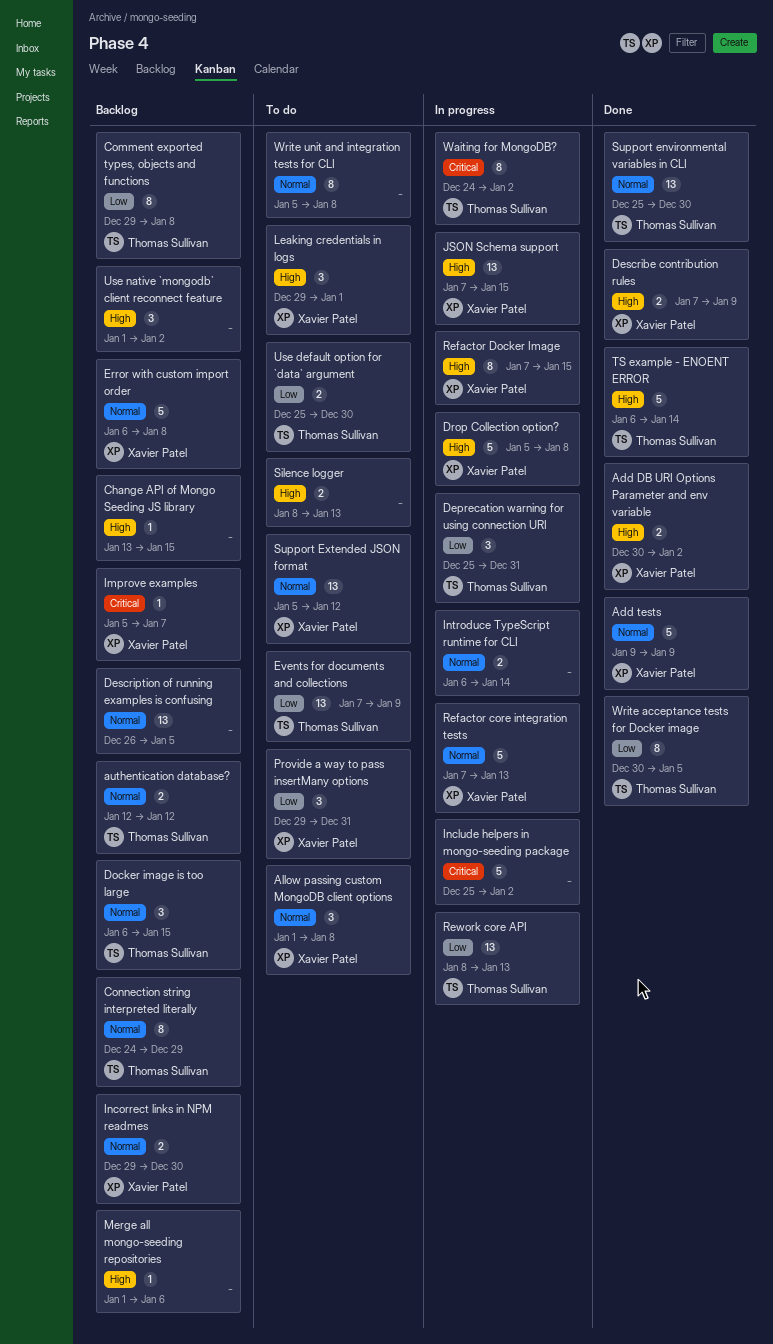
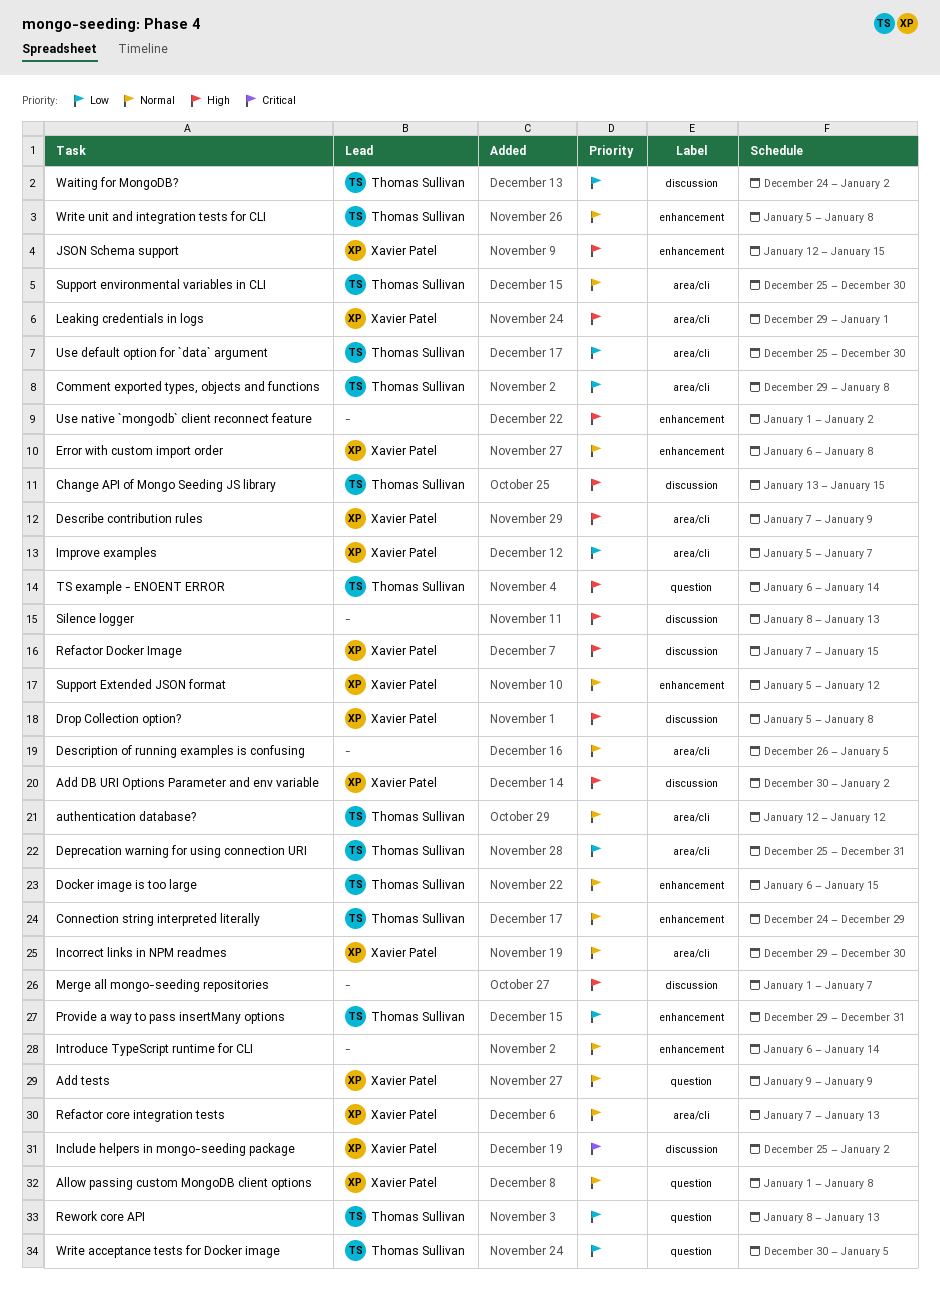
Change API of Mongo Seeding JS library, owner: none -> Thomas Sullivan
Events for documents and collections: present -> none
Improve examples, priority: Critical -> Low
Include helpers in mongo-seeding package, owner: none -> Xavier Patel
JSON Schema support, start: Jan 7 -> Jan 12
Merge all mongo-seeding repositories, due: Jan 6 -> Jan 7
Provide a way to pass insertMany options, owner: Xavier Patel -> Thomas Sullivan
Waiting for MongoDB?, priority: Critical -> Low
Write unit and integration tests for CLI, owner: none -> Thomas Sullivan

